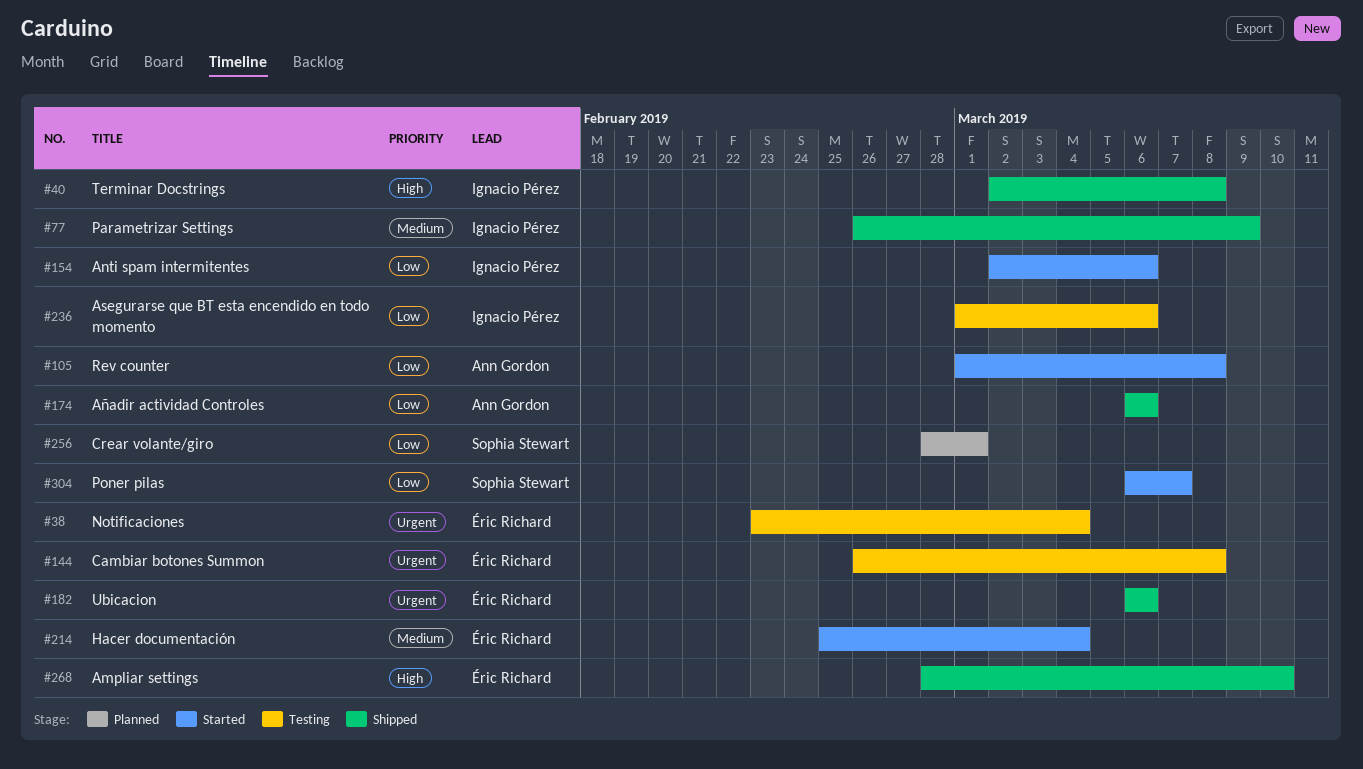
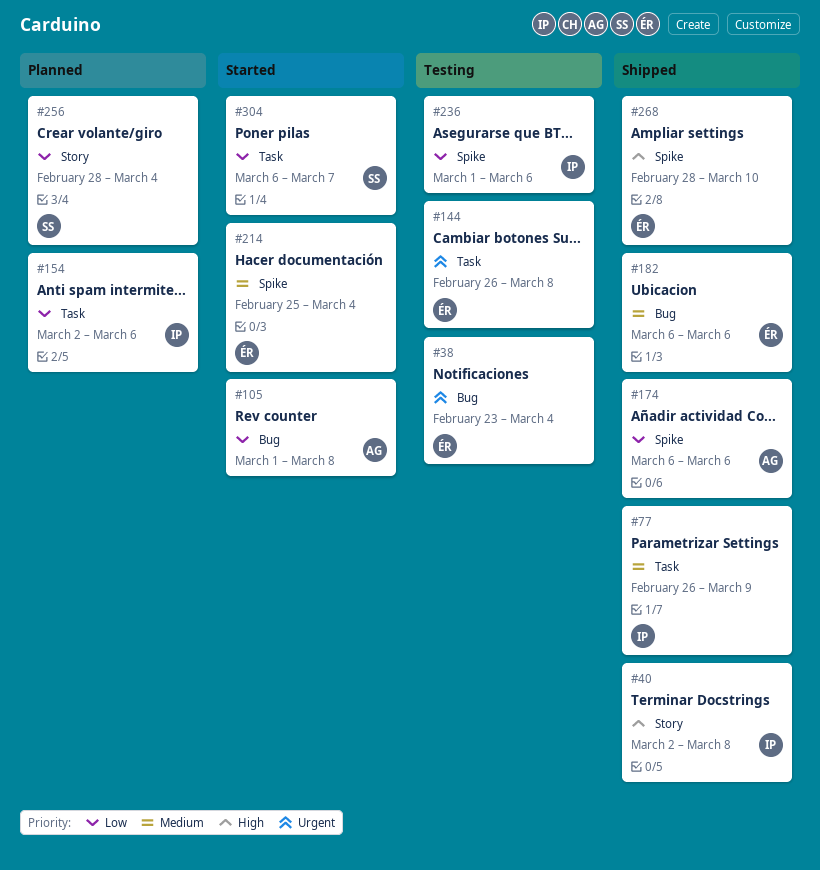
#154, status: Started -> Planned
#182, priority: Urgent -> Medium
#256, due: Mar 1 -> Mar 4

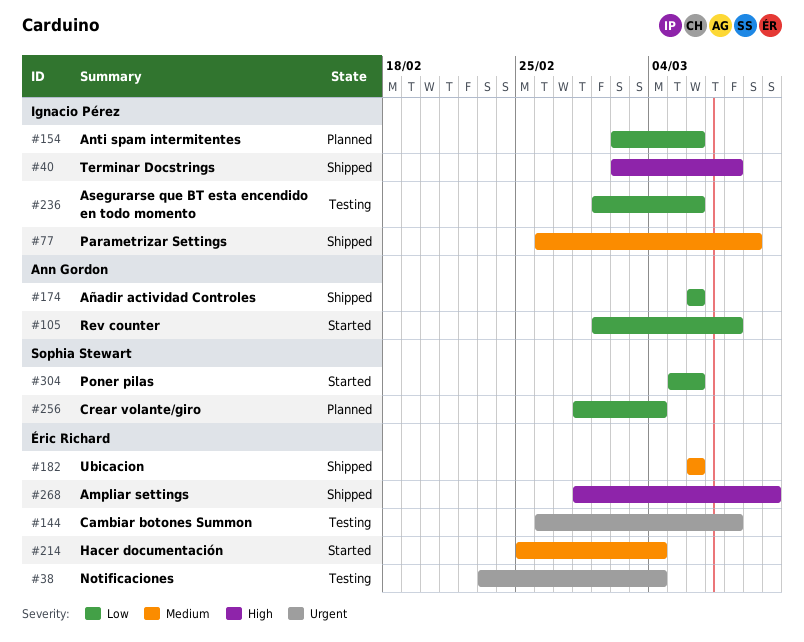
#304, start: Mar 6 -> Mar 5
#304, due: Mar 7 -> Mar 6

